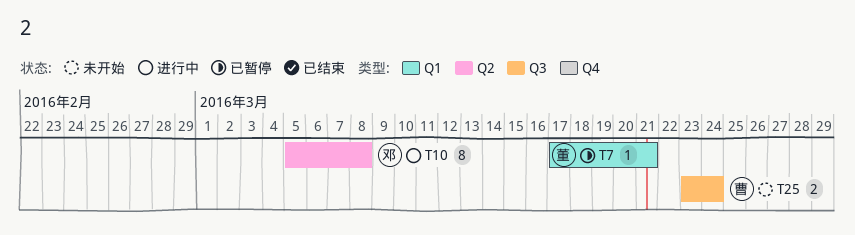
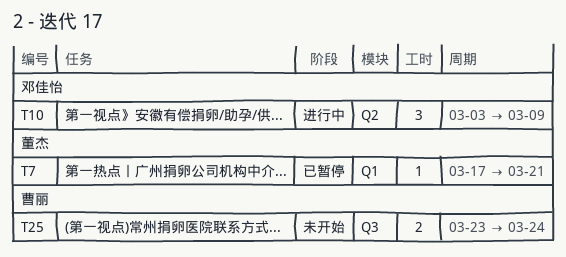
T10, estimate: 8 -> 3
T10, start: Mar 5 -> Mar 3
T10, due: Mar 8 -> Mar 9

